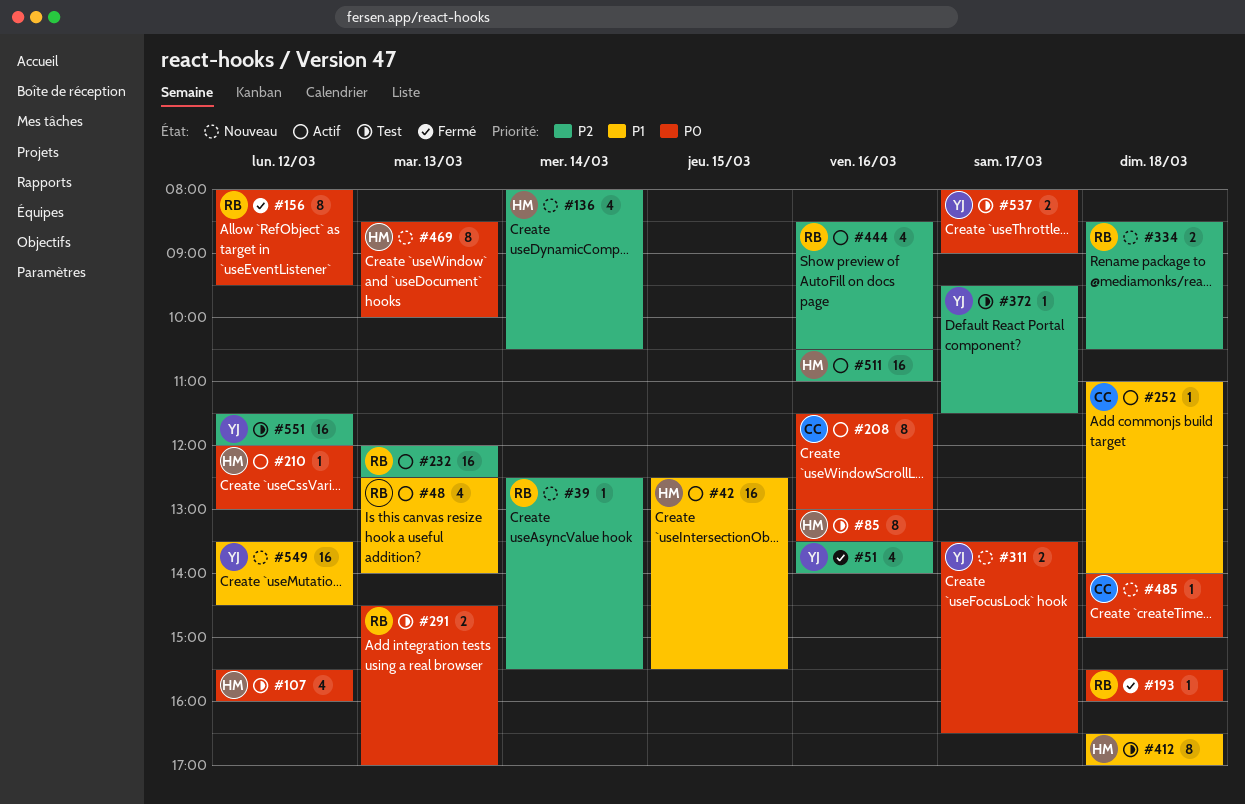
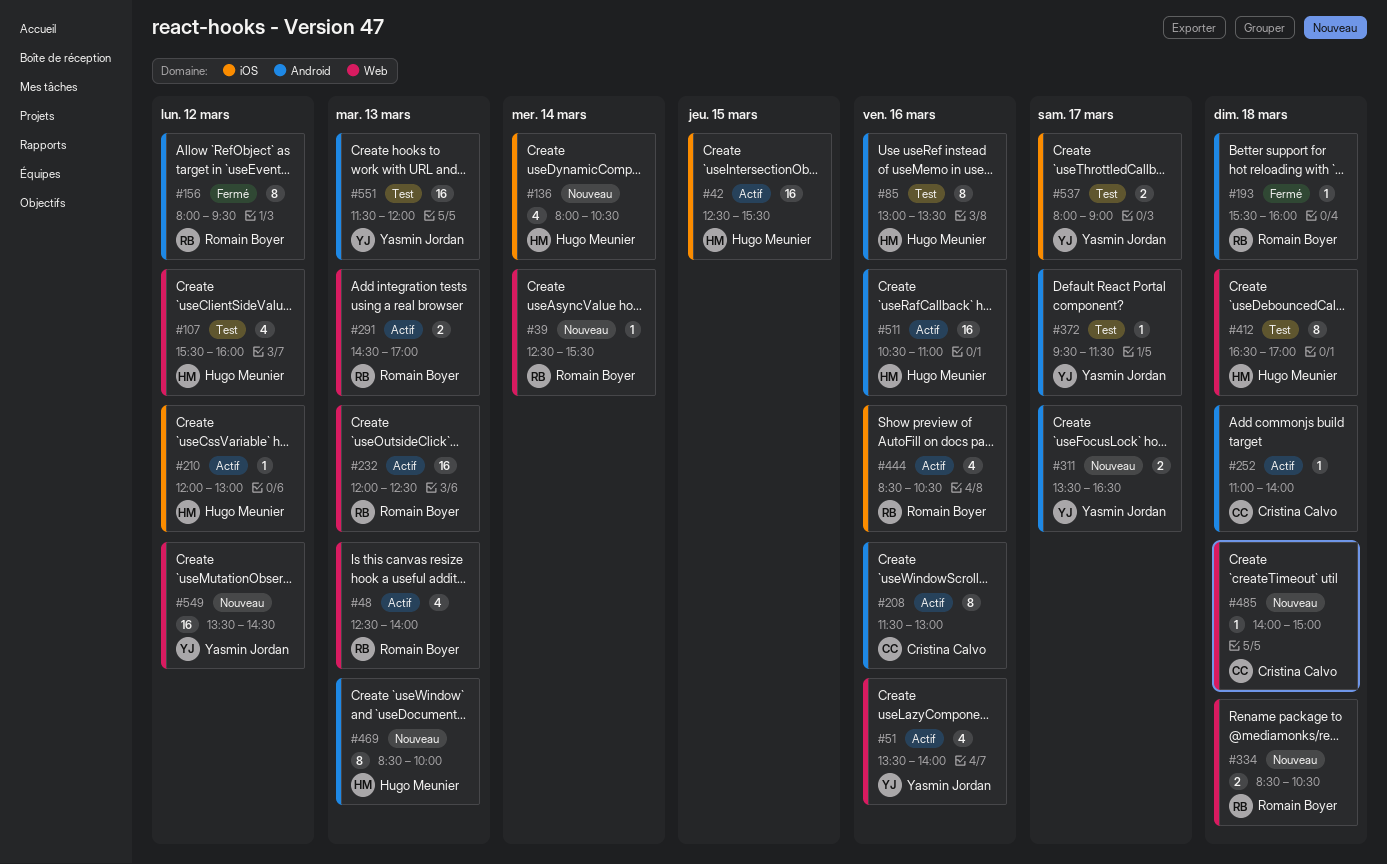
#51, status: Fermé -> Actif
#291, status: Test -> Actif
#551, day: Mar 12 -> Mar 13

